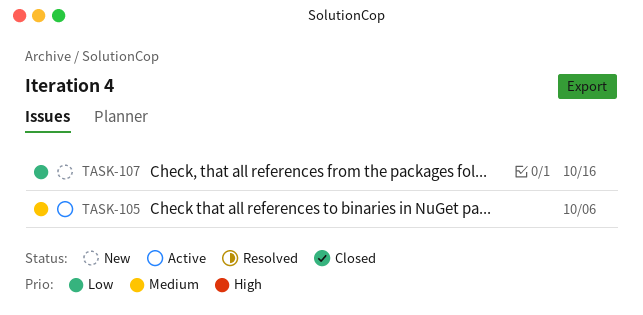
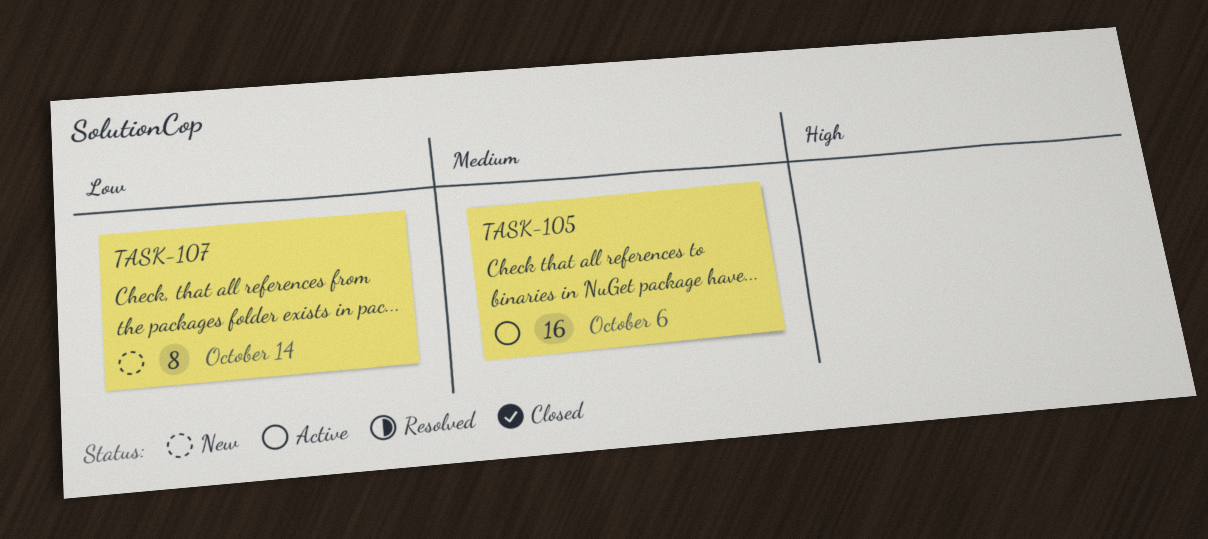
TASK-107, due: Oct 16 -> Oct 14

